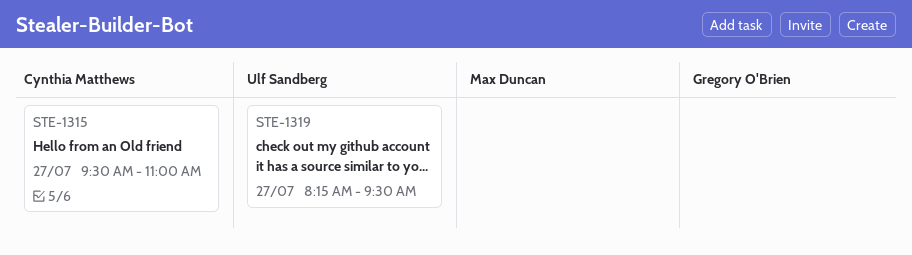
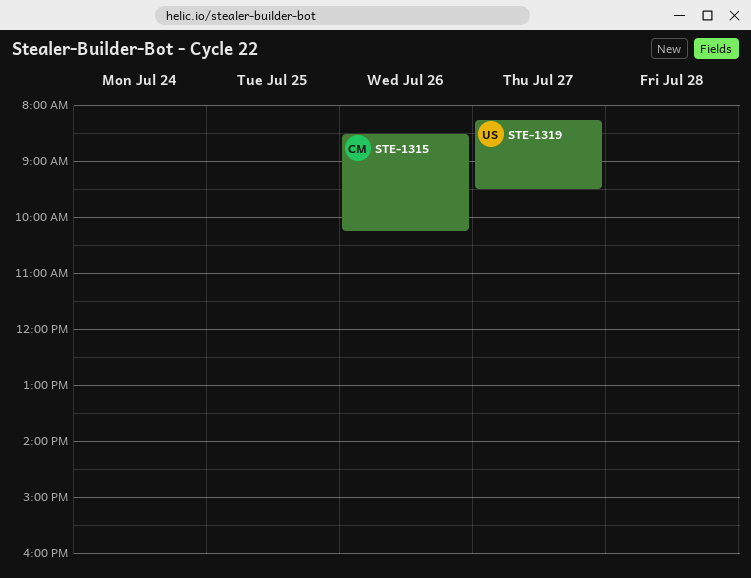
STE-1315, day: Jul 27 -> Jul 26
STE-1315, begins: 09:30 -> 08:30
STE-1315, ends: 11:00 -> 10:15

